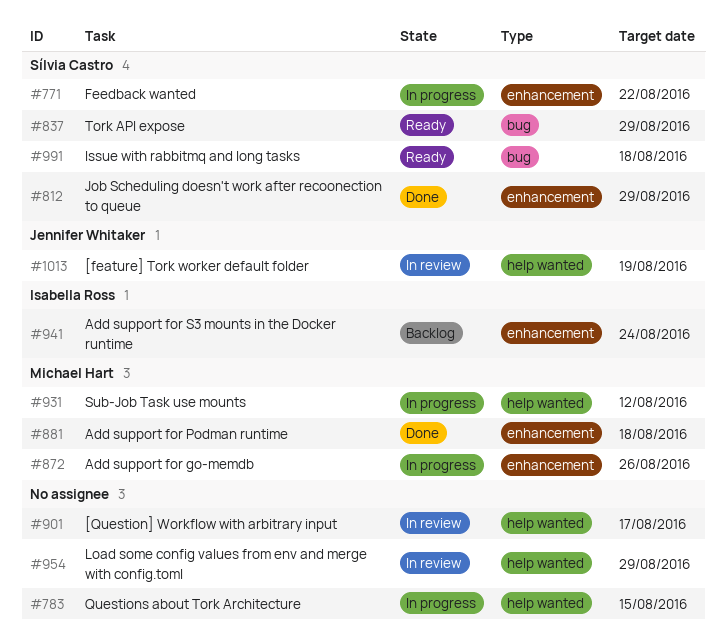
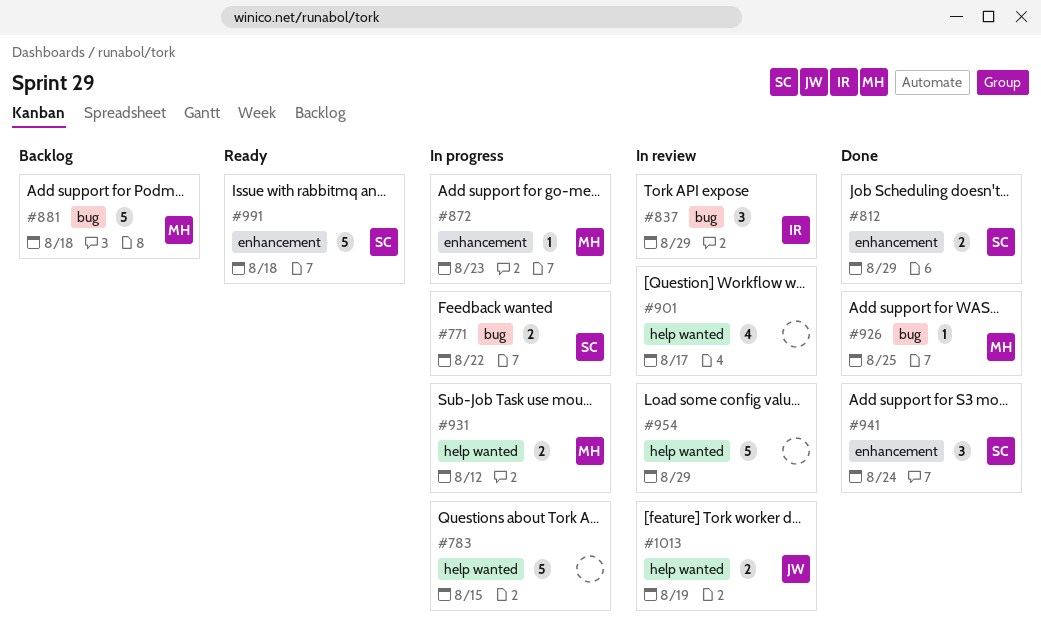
#771, label: enhancement -> bug
#837, status: Ready -> In review
#837, owner: Sílvia Castro -> Isabella Ross
#872, due: Aug 26 -> Aug 23
#881, status: Done -> Backlog
#881, label: enhancement -> bug
#926: none -> present
#941, status: Backlog -> Done
#941, owner: Isabella Ross -> Sílvia Castro
#991, label: bug -> enhancement

